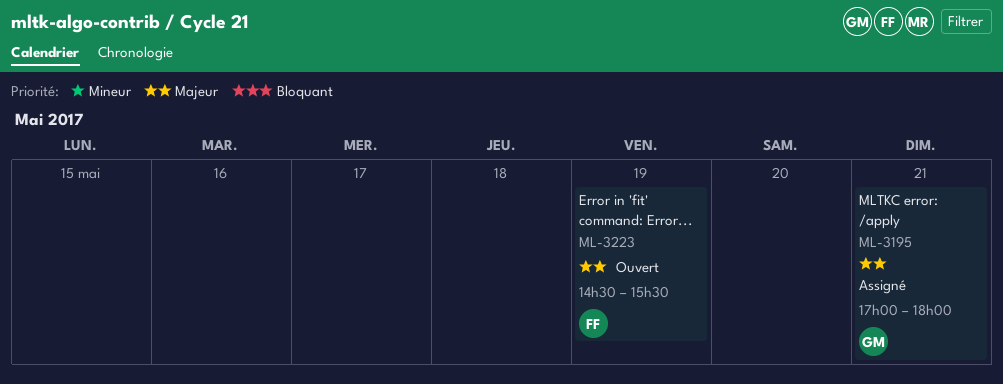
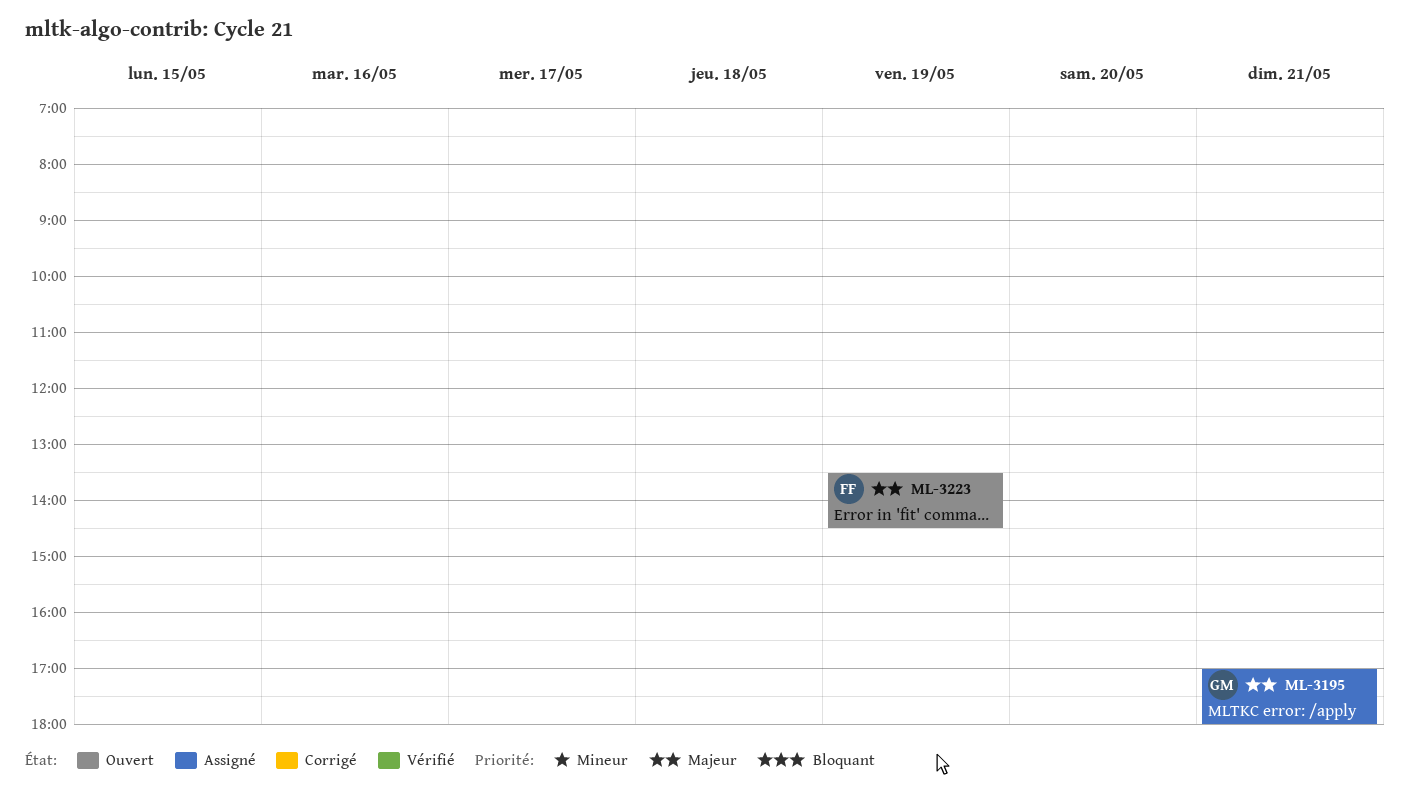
ML-3223, begins: 14:30 -> 13:30
ML-3223, ends: 15:30 -> 14:30

